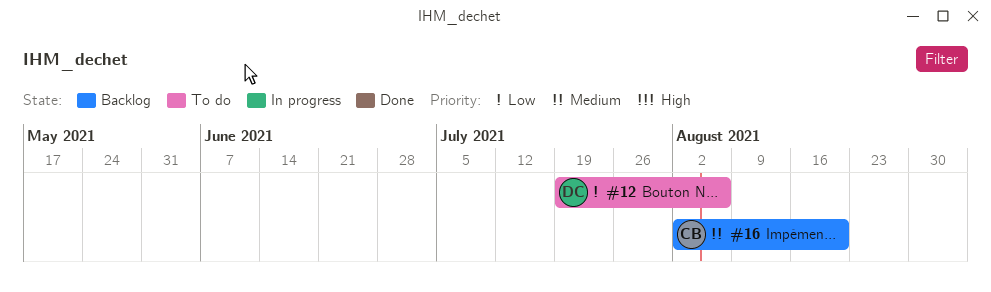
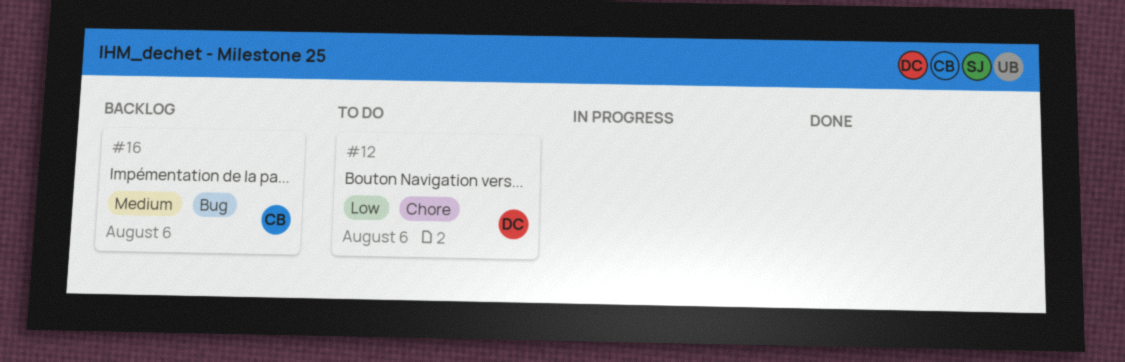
#16, due: Aug 20 -> Aug 6

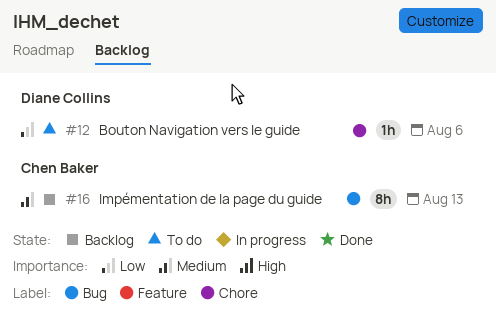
#16, due: Aug 6 -> Aug 13

